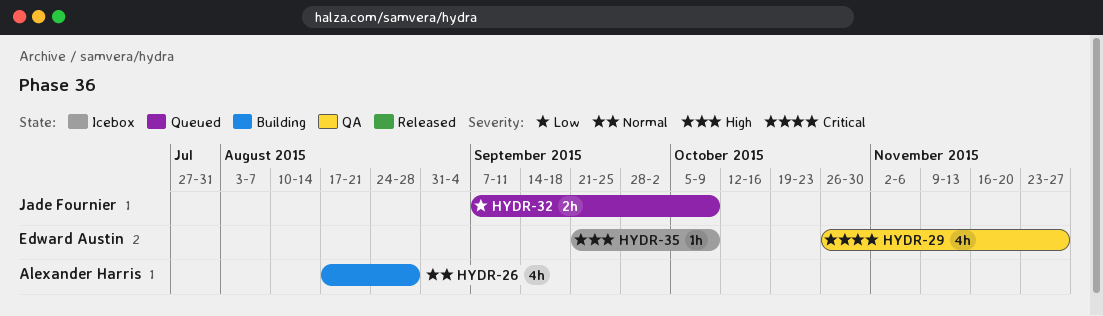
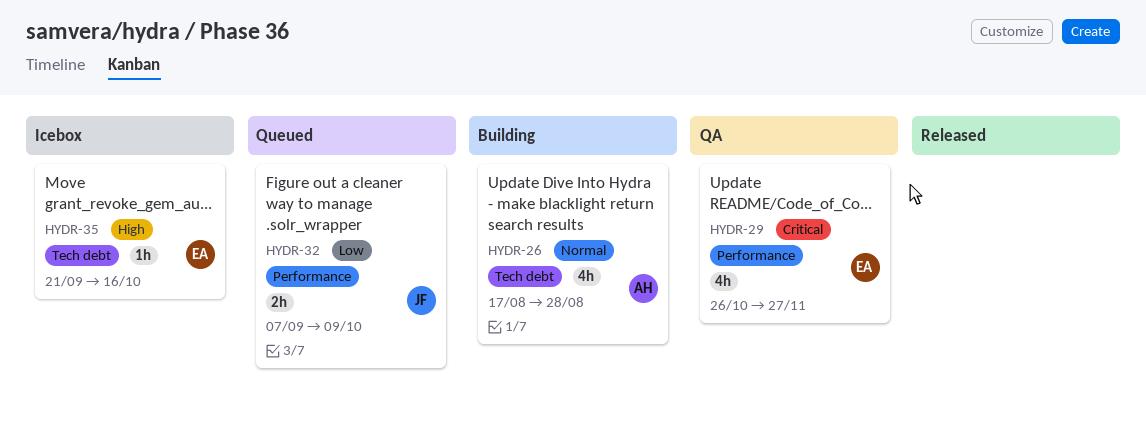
HYDR-35, due: Oct 9 -> Oct 16

